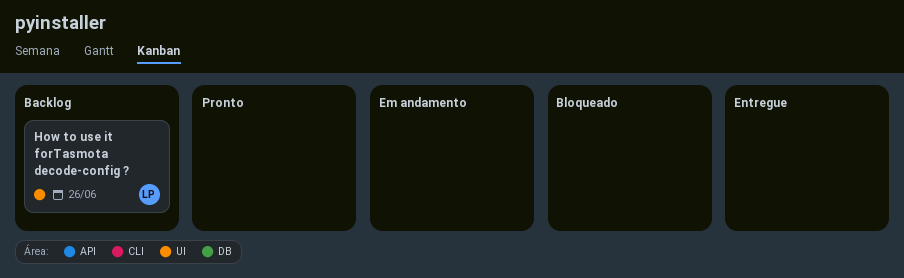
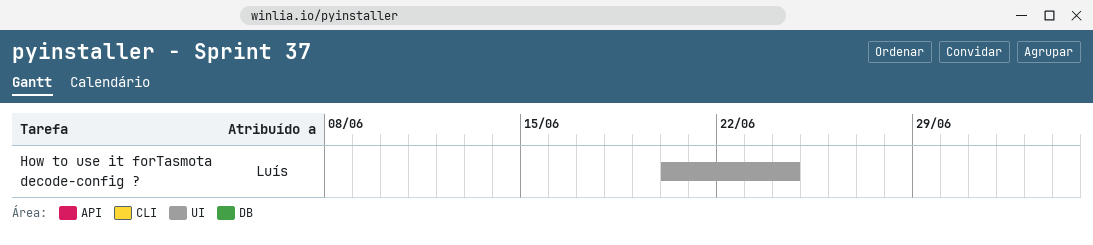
How to use it forTasmota decode-config ?, due: Jun 26 -> Jun 24

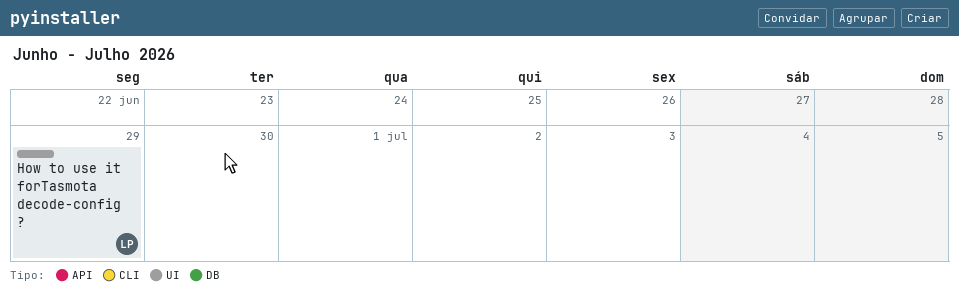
How to use it forTasmota decode-config ?, due: Jun 24 -> Jun 29

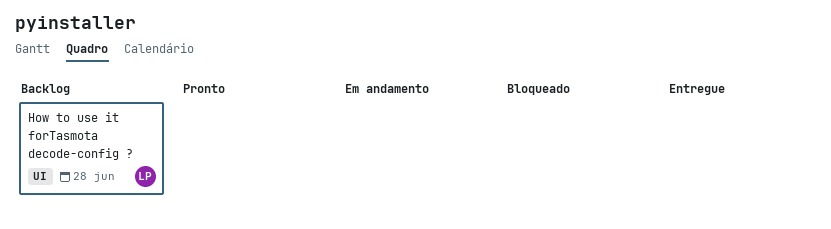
How to use it forTasmota decode-config ?, due: Jun 29 -> Jun 28

